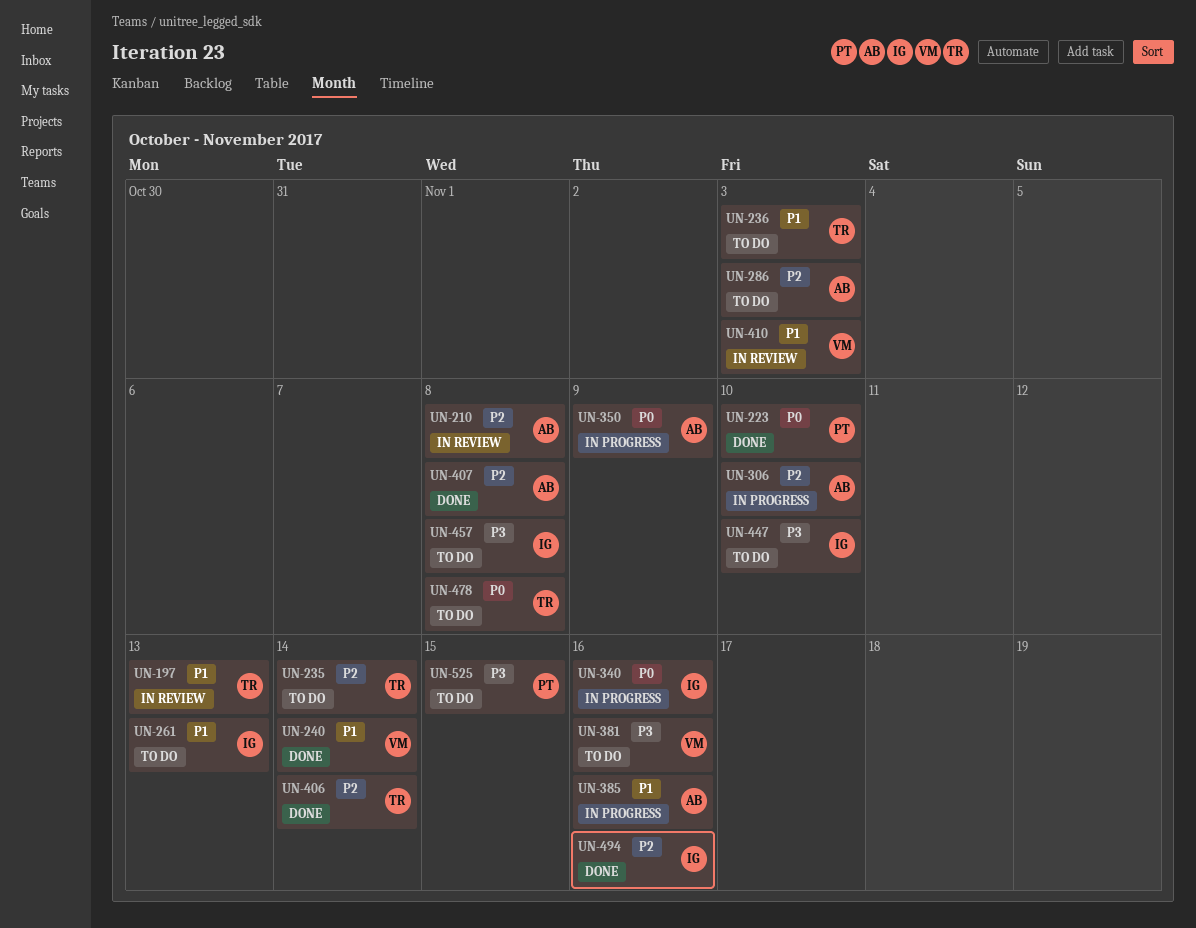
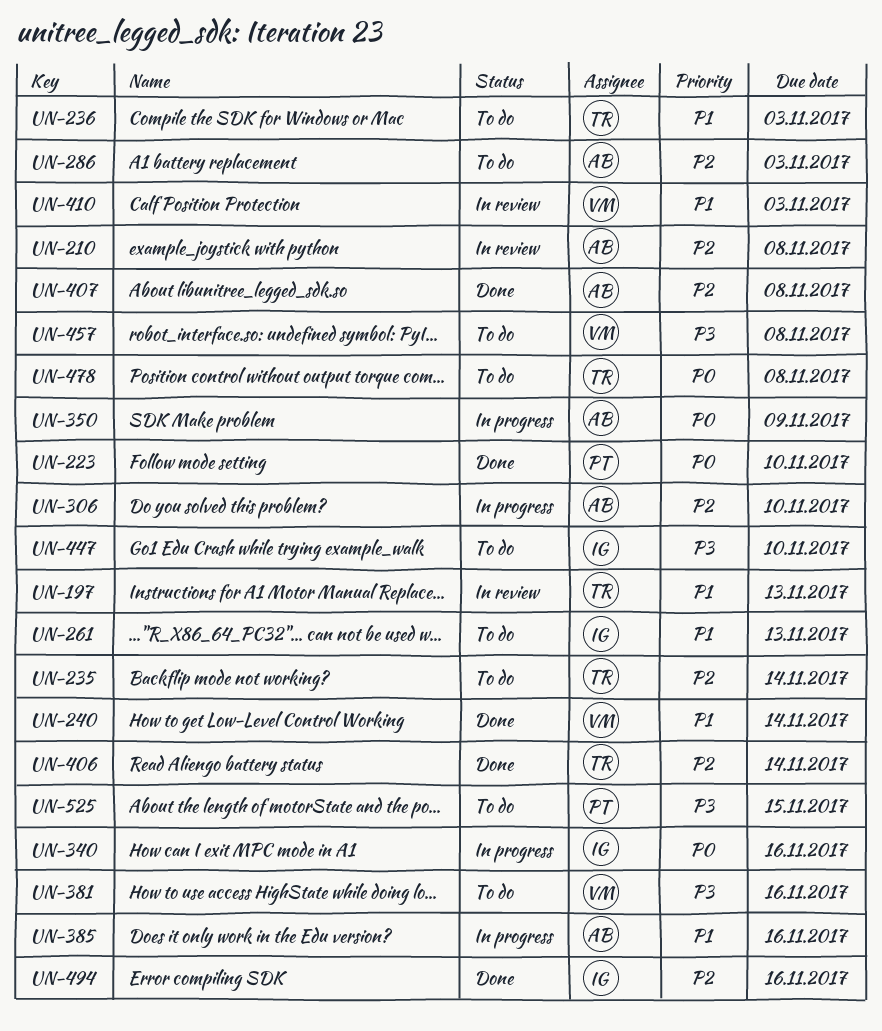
UN-457, owner: IG -> VM

